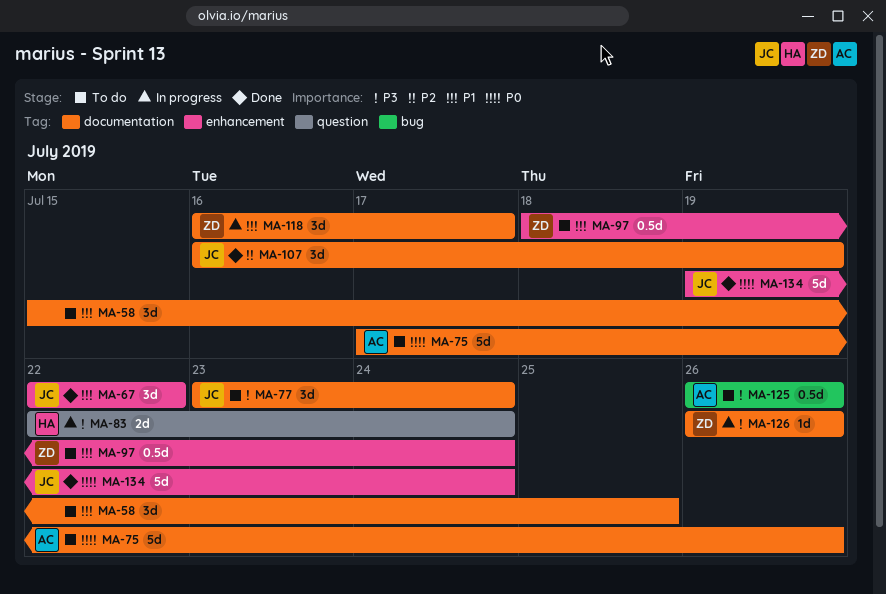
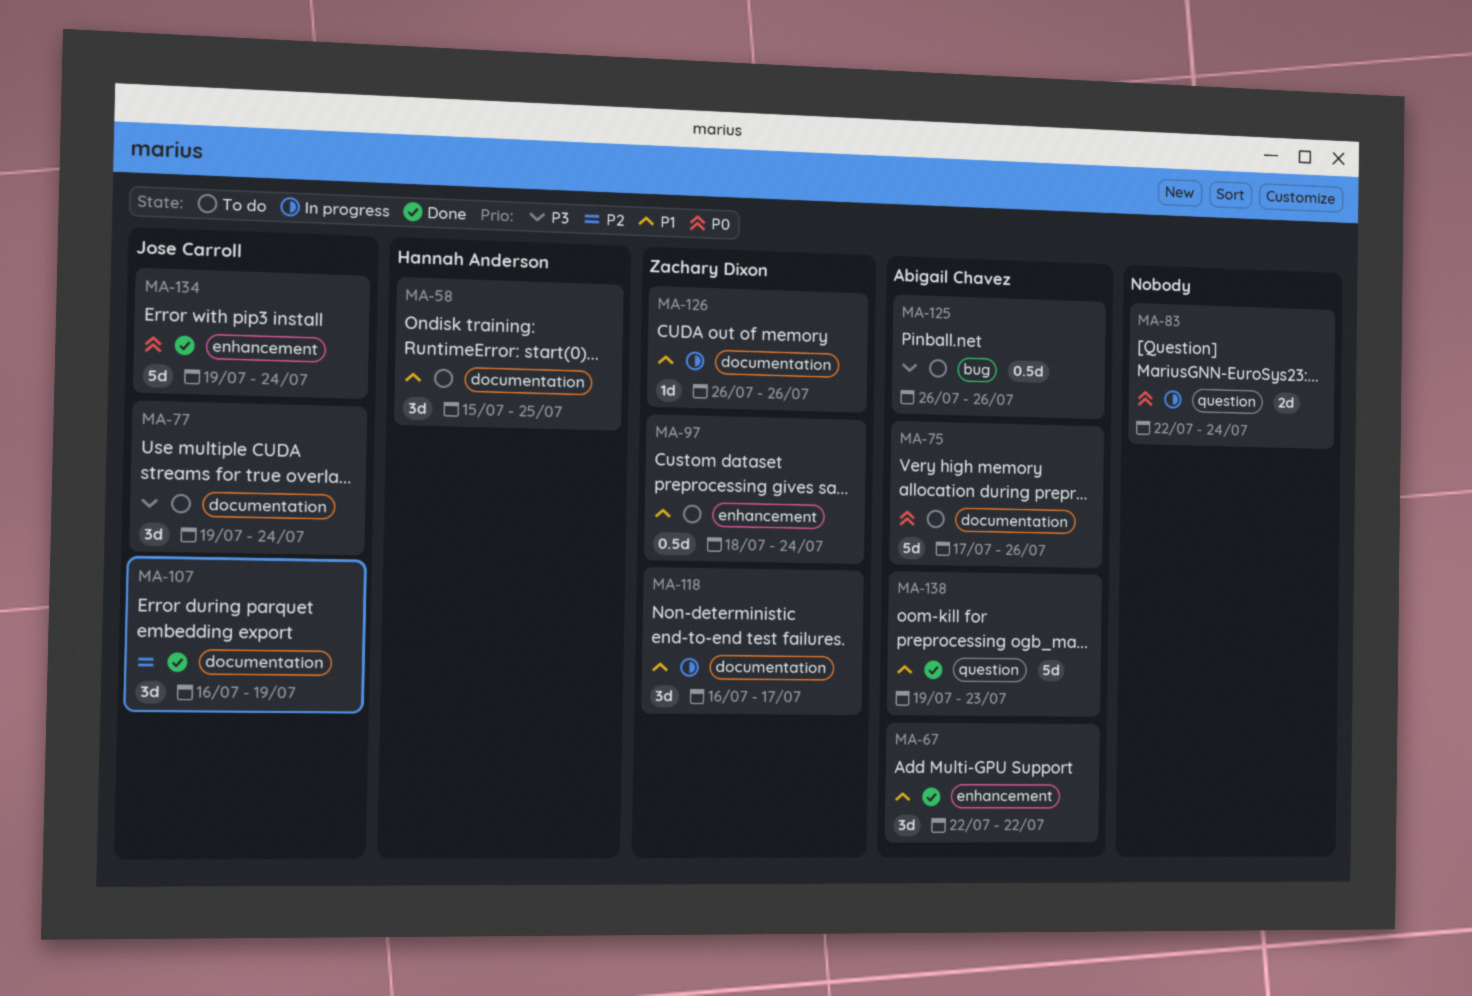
MA-58, owner: none -> Hannah Anderson
MA-67, owner: Jose Carroll -> Abigail Chavez
MA-77, start: Jul 23 -> Jul 19
MA-83, owner: Hannah Anderson -> none
MA-83, priority: P3 -> P0
MA-126, priority: P3 -> P1
MA-138: none -> present

